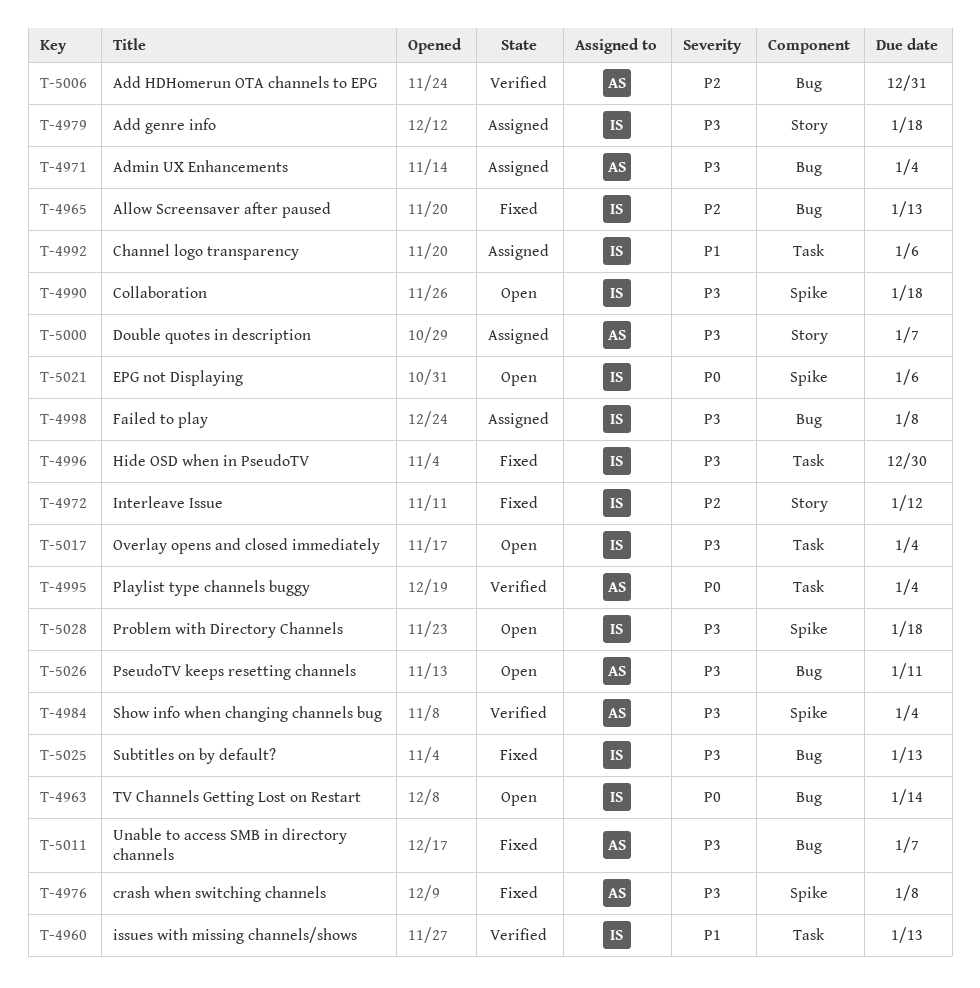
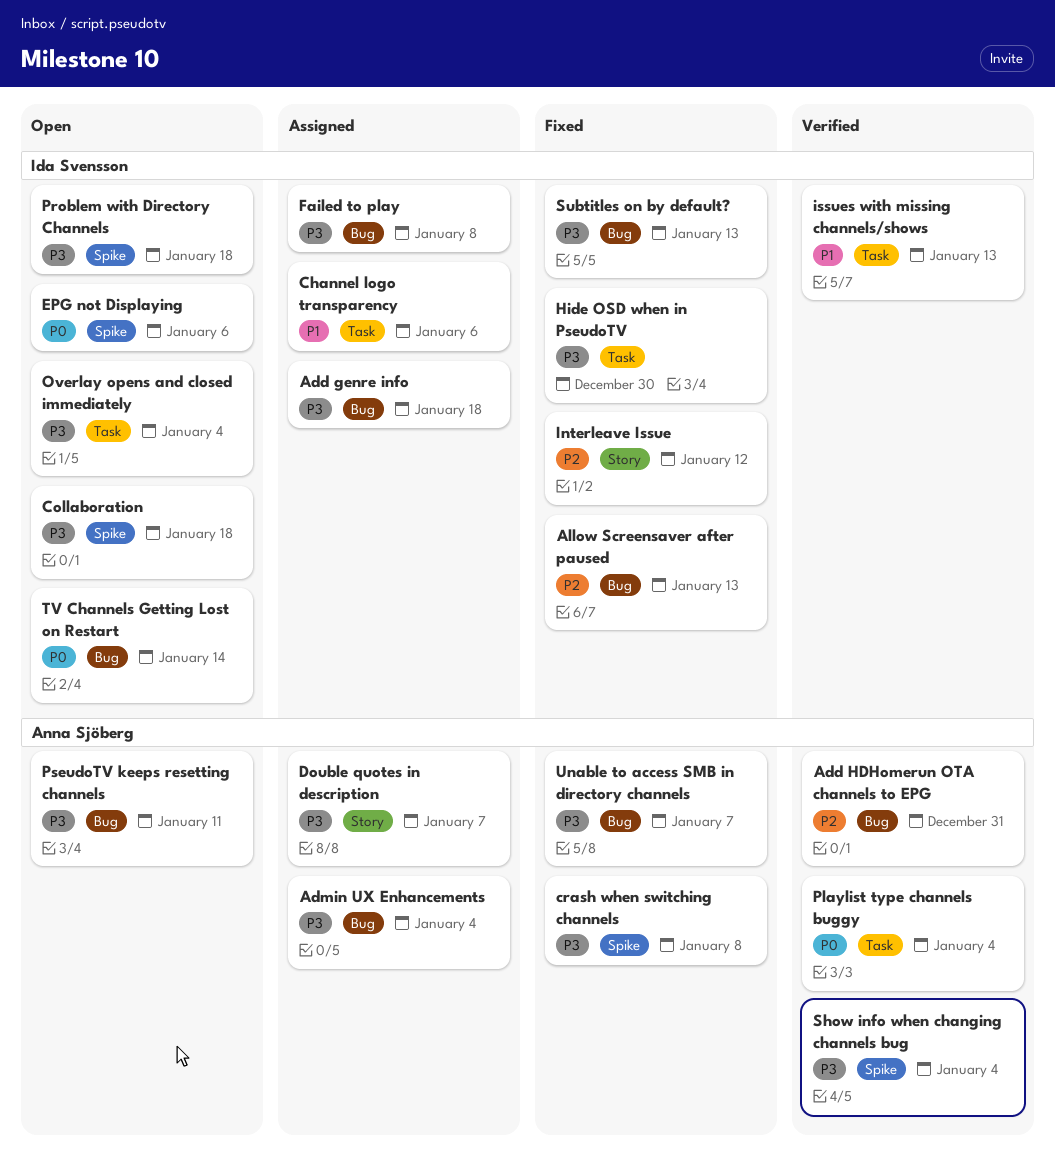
Add genre info, label: Story -> Bug

